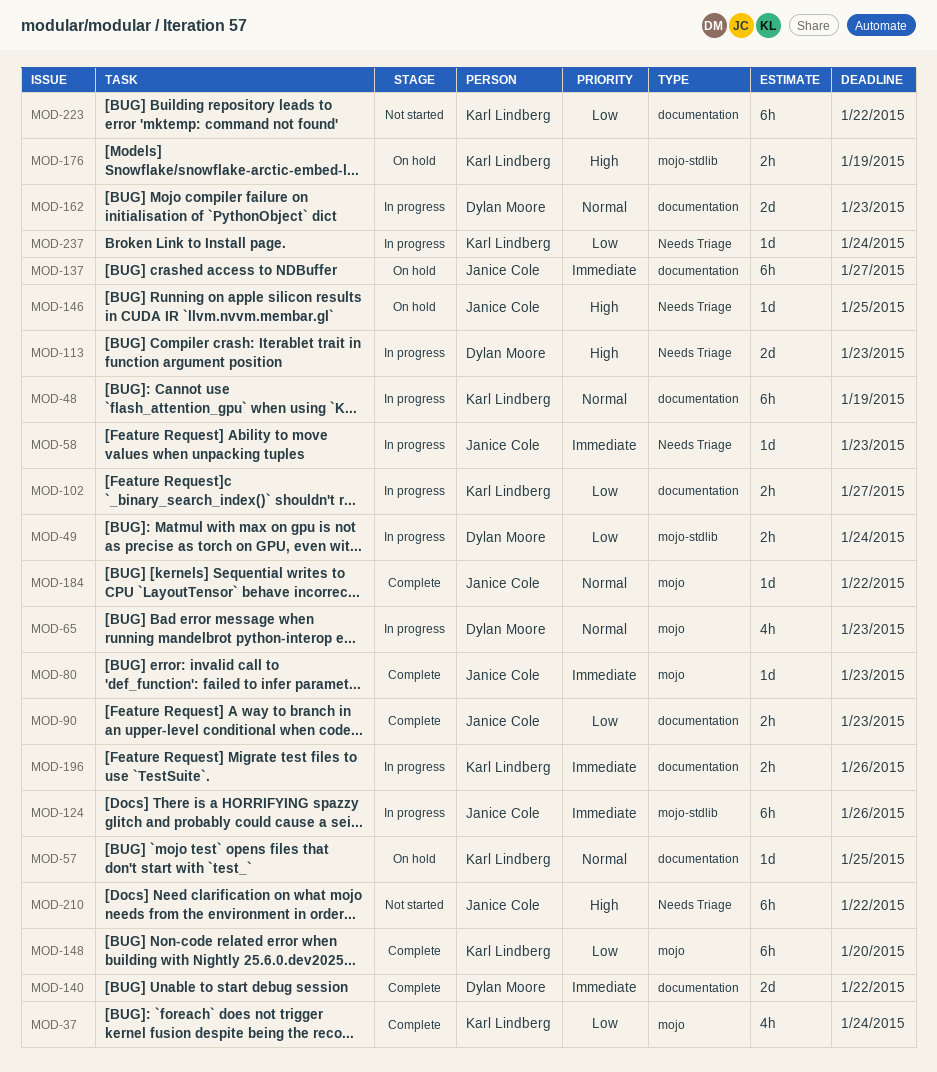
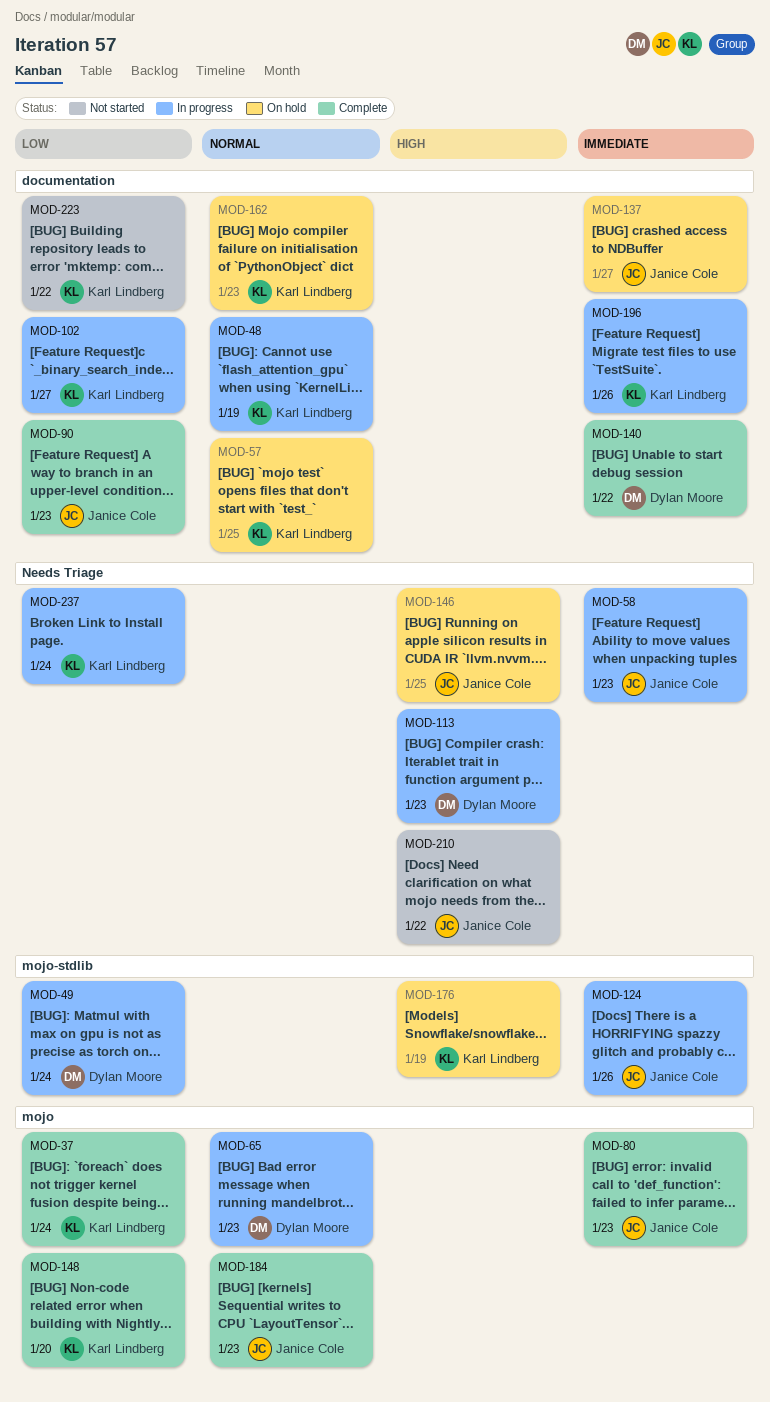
MOD-162, status: In progress -> On hold
MOD-162, owner: Dylan Moore -> Karl Lindberg
MOD-184, due: Jan 22 -> Jan 23

